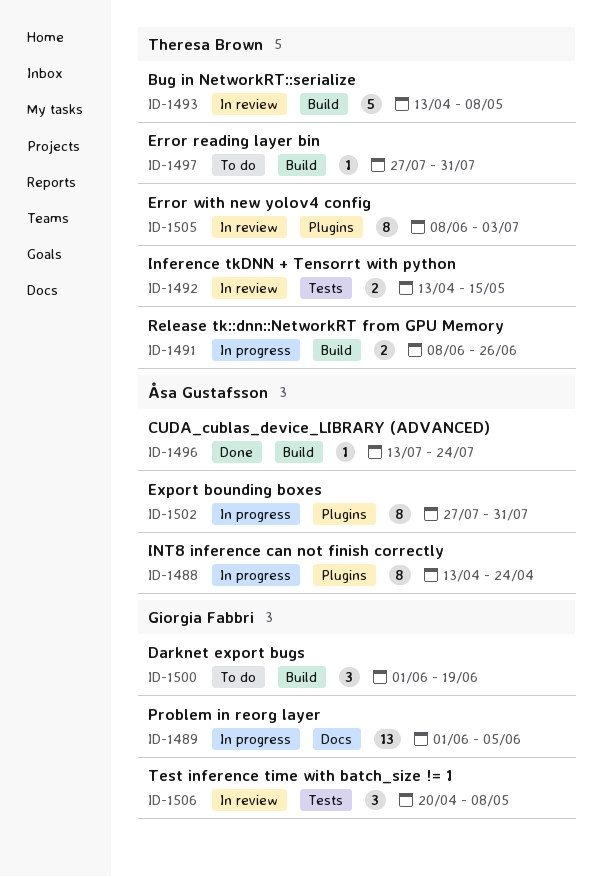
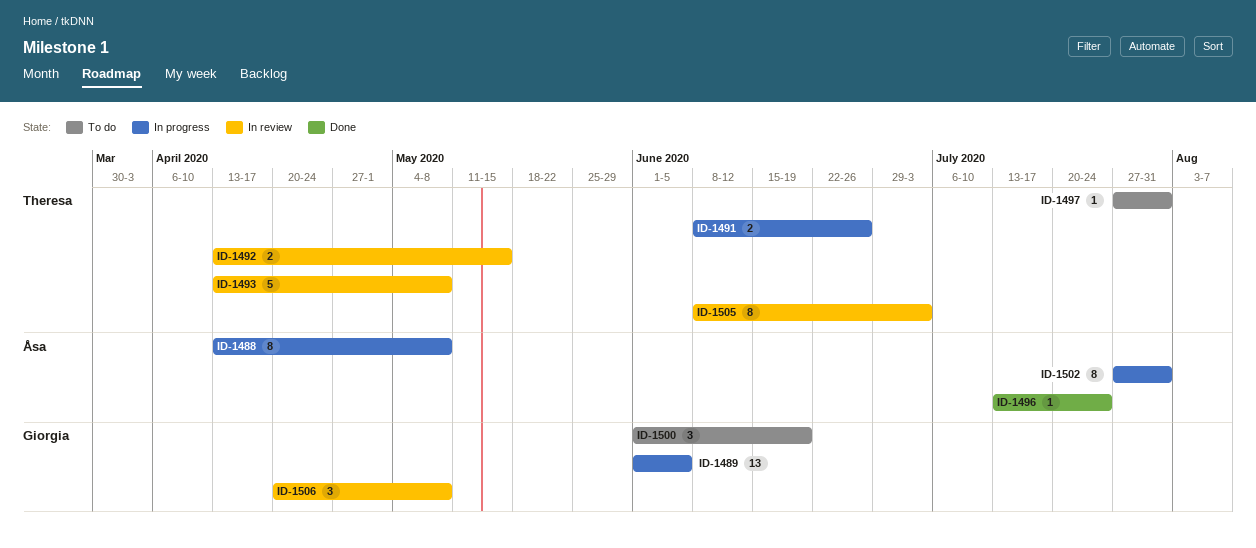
ID-1488, due: Apr 24 -> May 8

